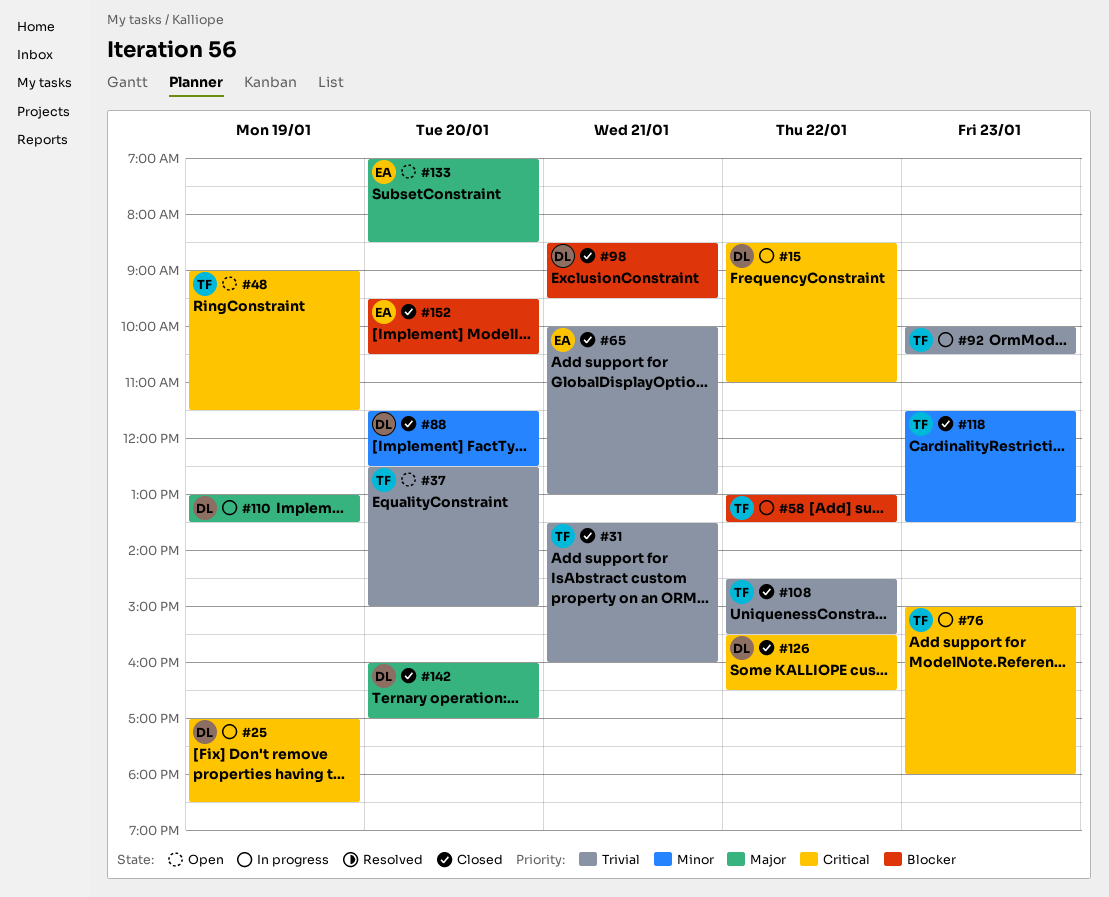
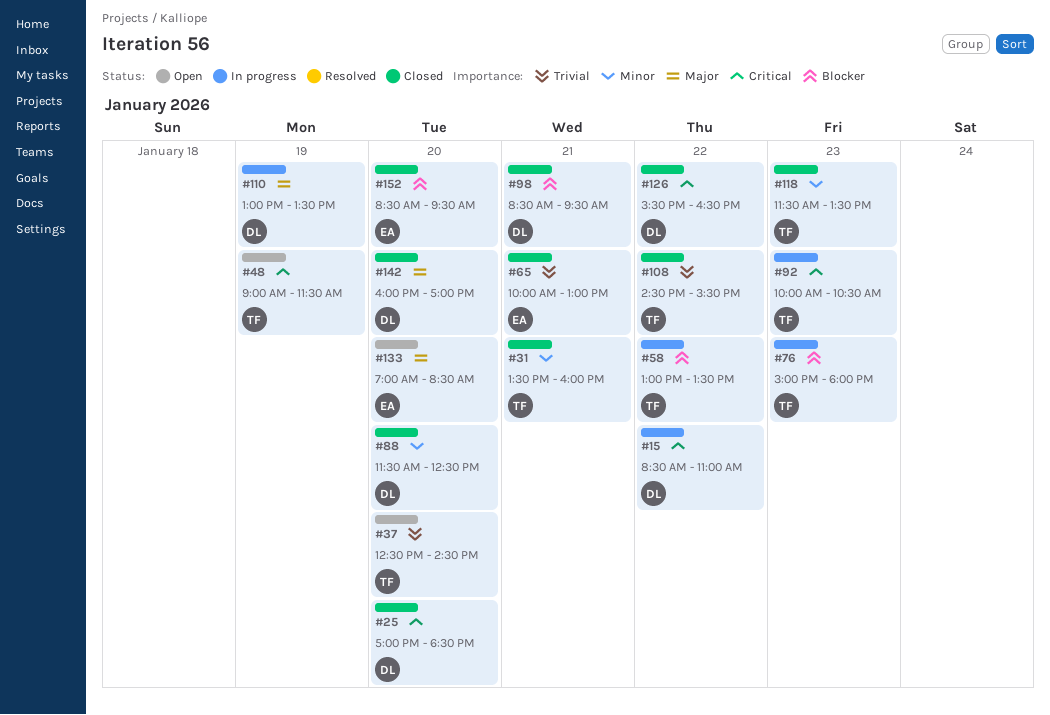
#25, status: In progress -> Closed
#25, day: Jan 19 -> Jan 20
#31, priority: Trivial -> Minor
#37, ends: 15:00 -> 14:30
#76, priority: Critical -> Blocker
#92, priority: Trivial -> Critical
#152, begins: 09:30 -> 08:30
#152, ends: 10:30 -> 09:30

